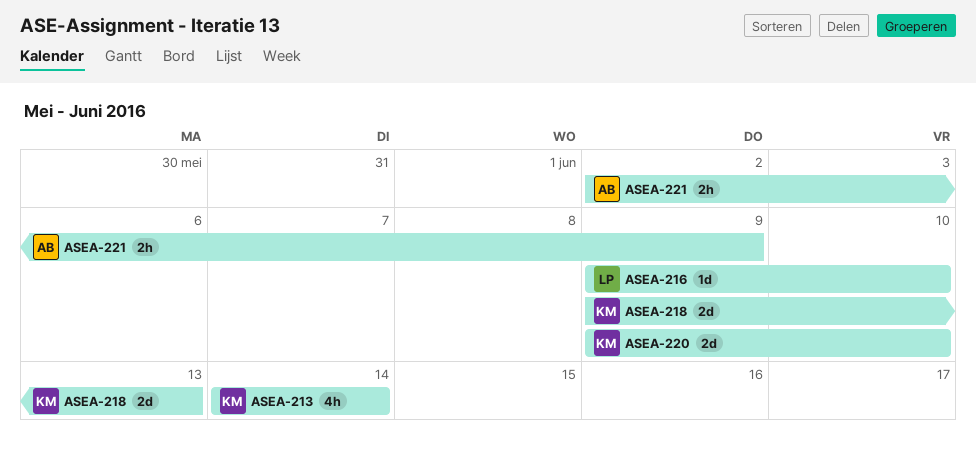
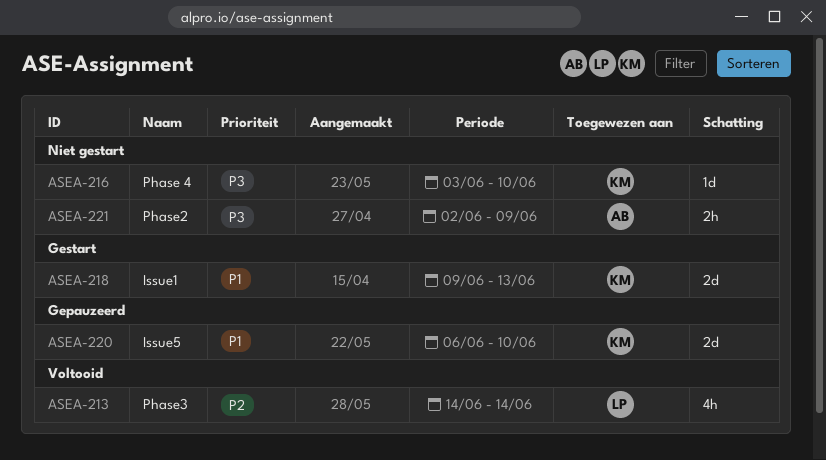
ASEA-213, owner: KM -> LP
ASEA-216, owner: LP -> KM
ASEA-216, start: Jun 9 -> Jun 3
ASEA-220, start: Jun 9 -> Jun 6

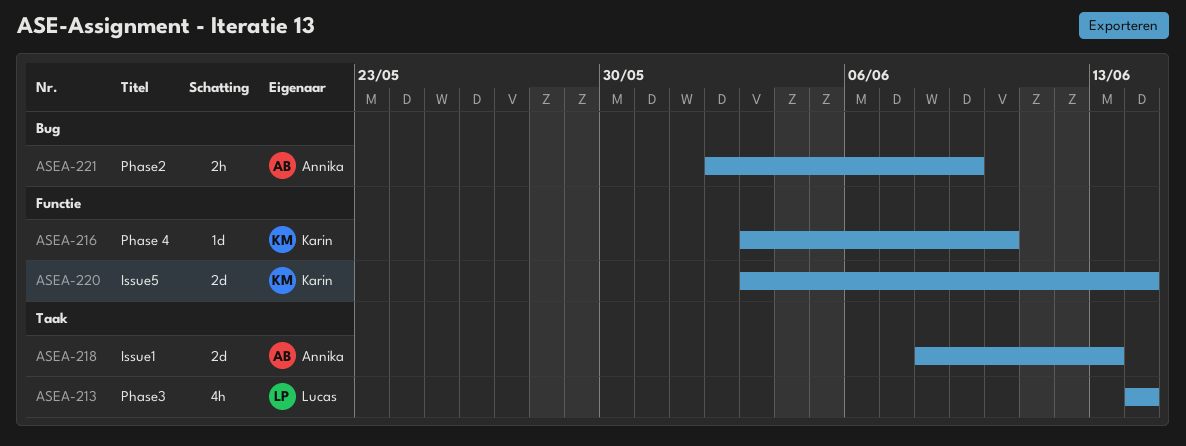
ASEA-218, owner: Karin -> Annika
ASEA-218, start: Jun 9 -> Jun 8
ASEA-220, start: Jun 6 -> Jun 3
ASEA-220, due: Jun 10 -> Jun 14

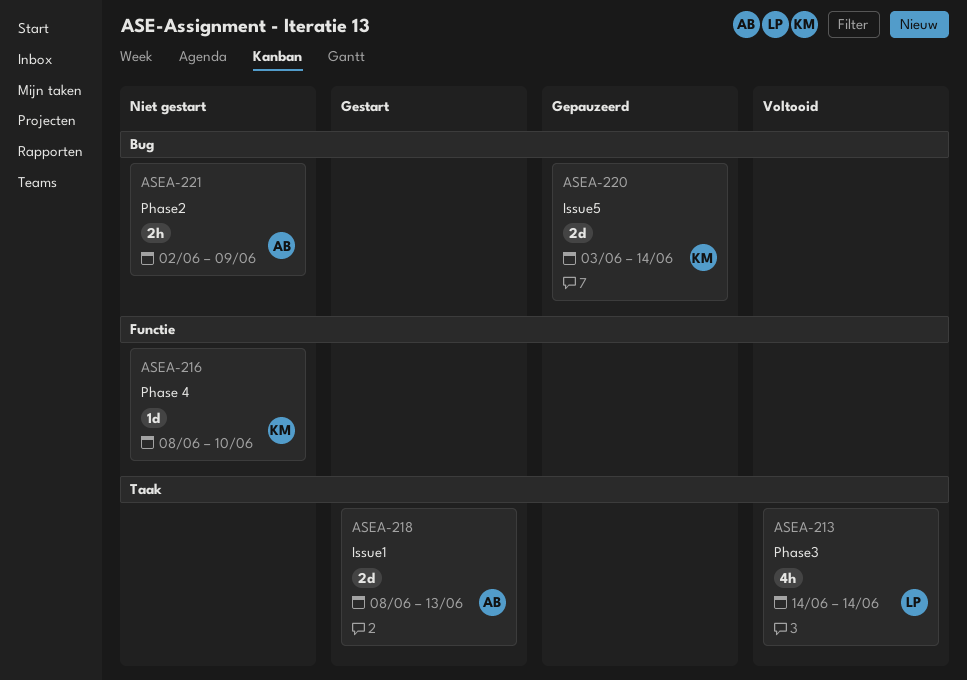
ASEA-216, start: Jun 3 -> Jun 8
ASEA-220, label: Functie -> Bug

